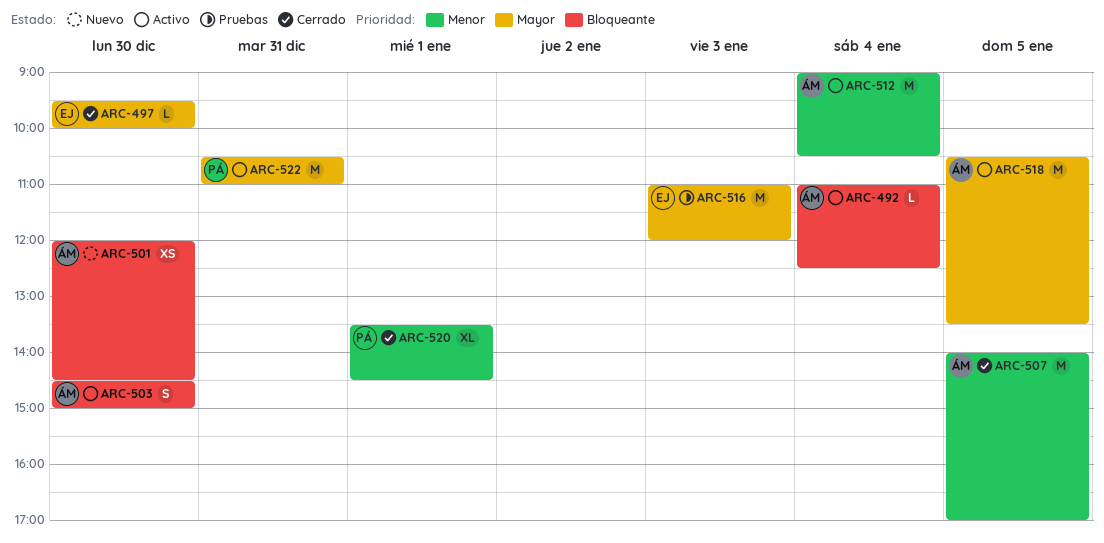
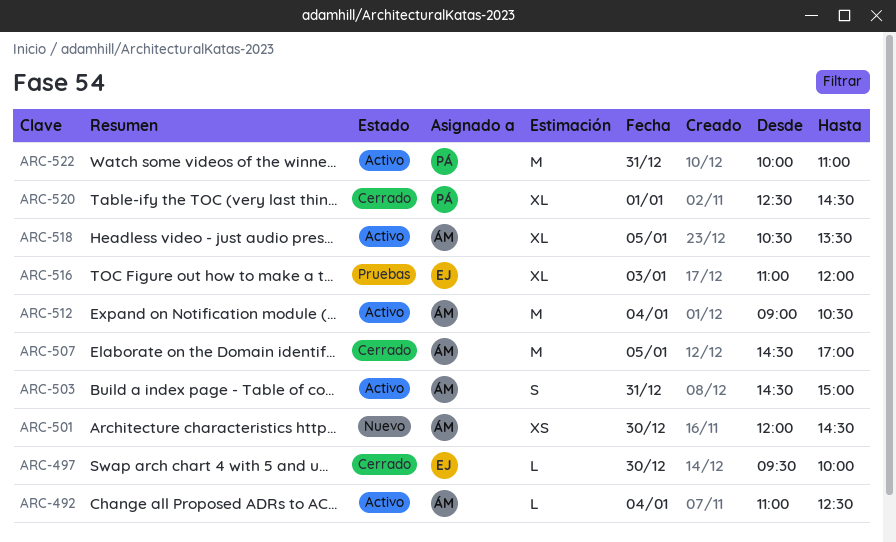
ARC-503, day: Dec 30 -> Dec 31
ARC-507, begins: 14:00 -> 14:30
ARC-516, estimate: M -> XL
ARC-518, estimate: M -> XL
ARC-520, begins: 13:30 -> 12:30
ARC-522, begins: 10:30 -> 10:00

